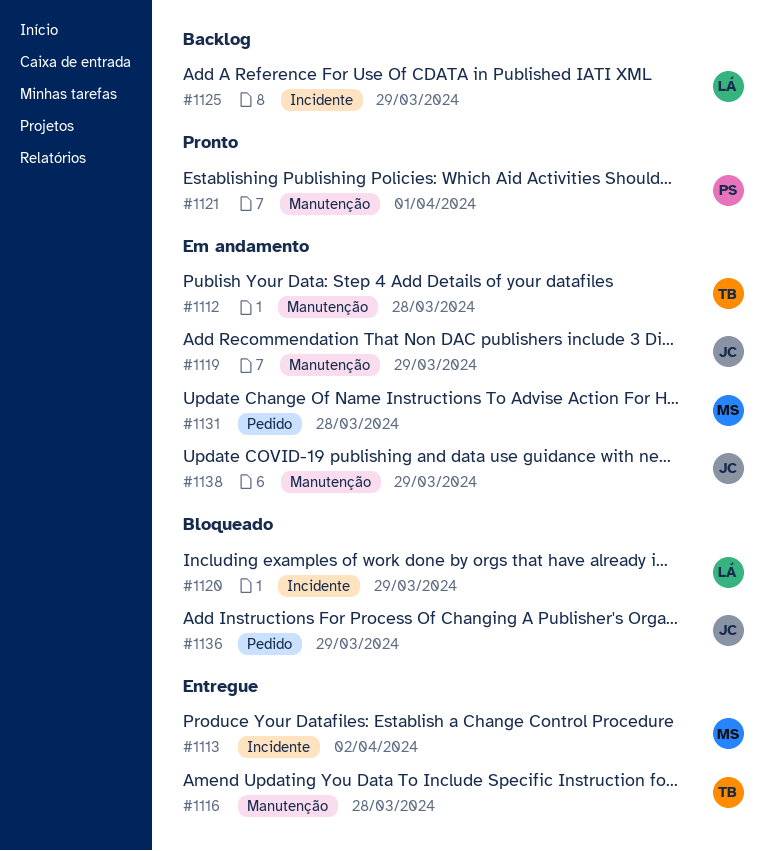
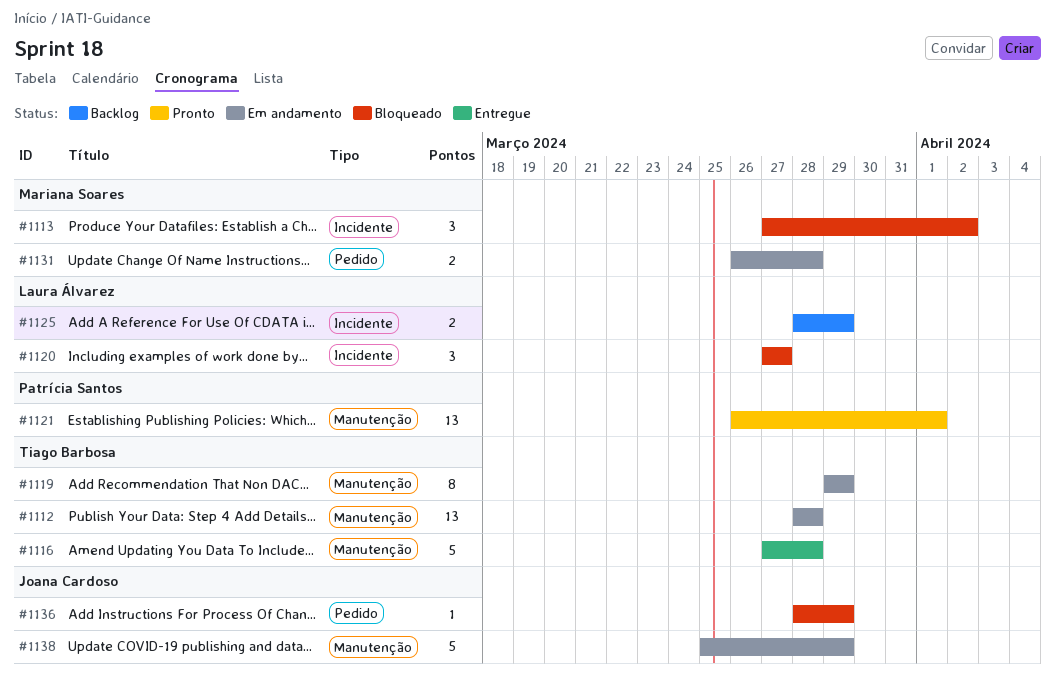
#1113, status: Entregue -> Bloqueado
#1119, owner: Joana Cardoso -> Tiago Barbosa
#1120, due: Mar 29 -> Mar 27

